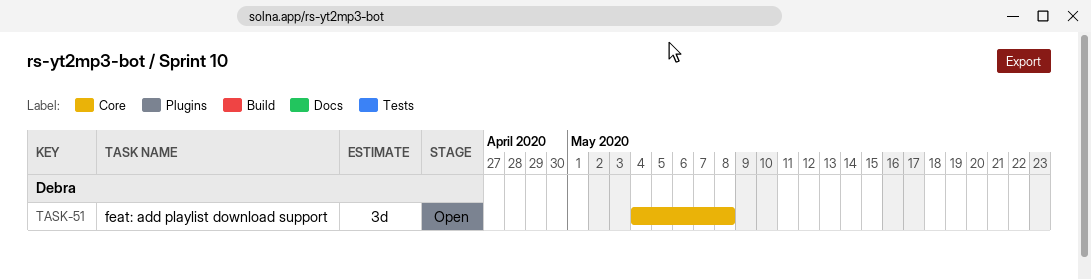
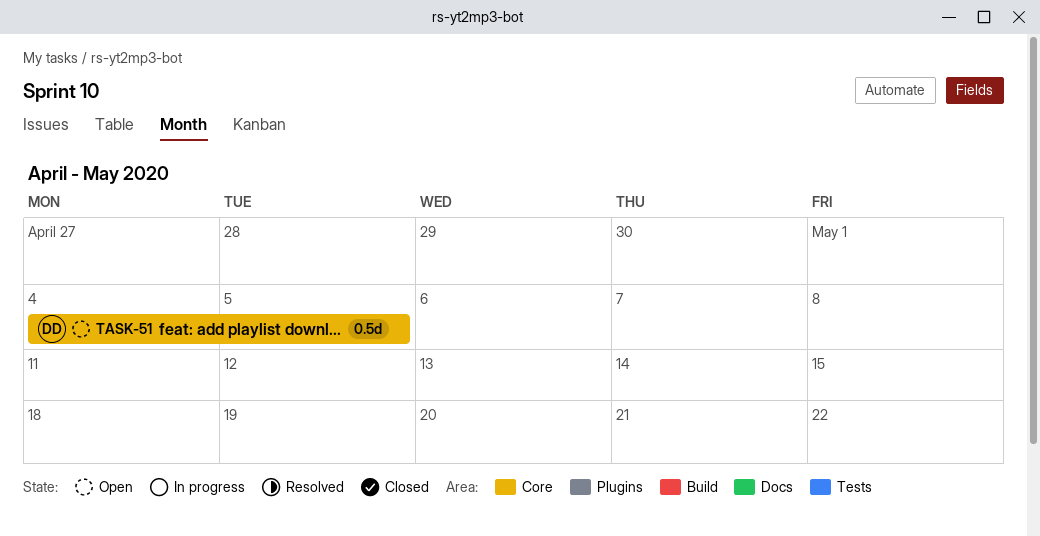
TASK-51, estimate: 3d -> 0.5d
TASK-51, due: May 8 -> May 5

